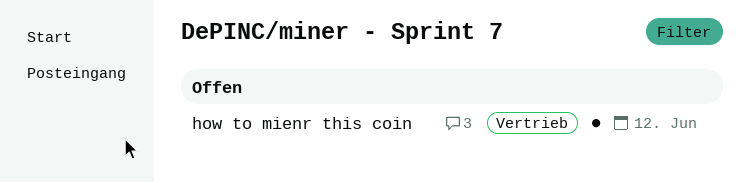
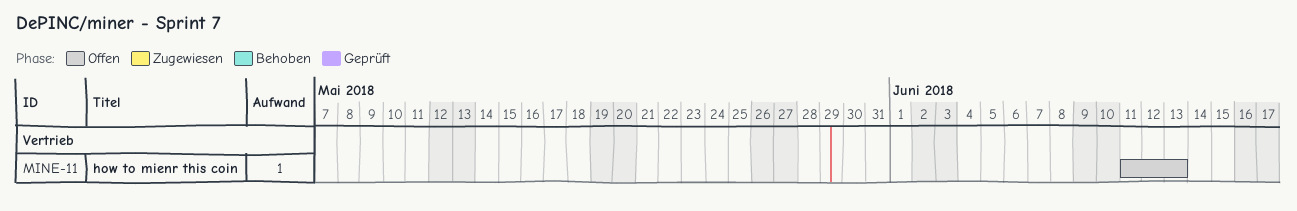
how to mienr this coin, due: Jun 12 -> Jun 13

